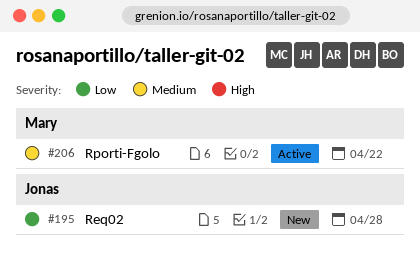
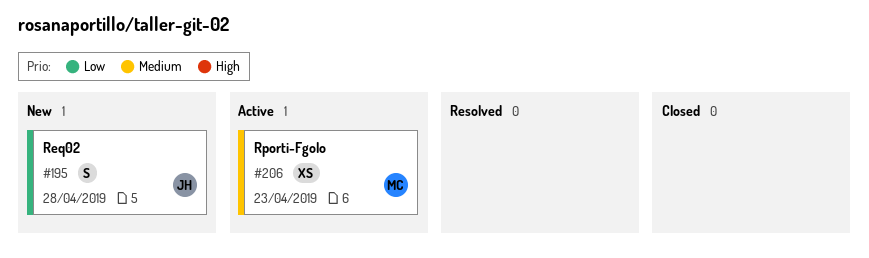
#206, due: Apr 22 -> Apr 23

